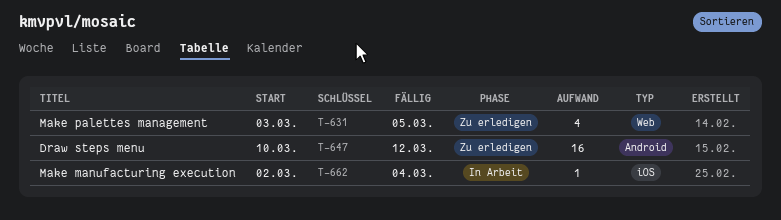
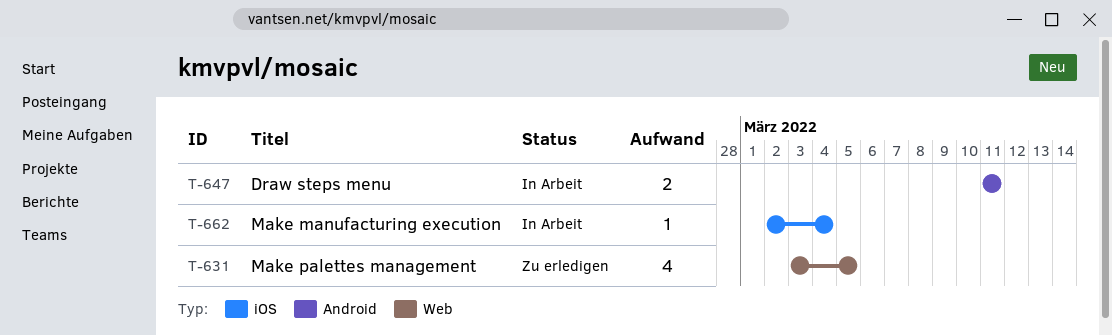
T-647, status: Zu erledigen -> In Arbeit
T-647, estimate: 16 -> 2
T-647, start: Mar 10 -> Mar 11
T-647, due: Mar 12 -> Mar 11

